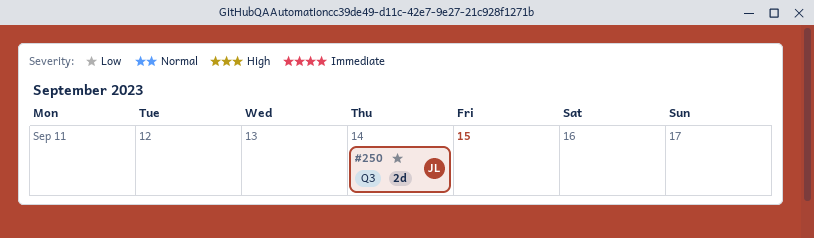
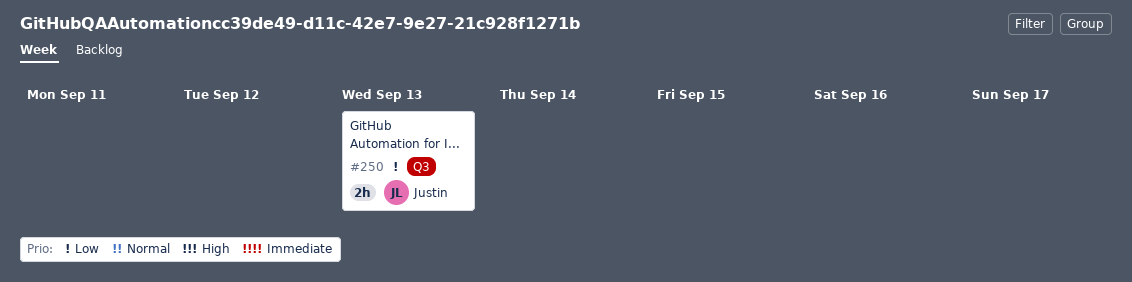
#250, estimate: 2d -> 2h
#250, due: Sep 14 -> Sep 13

